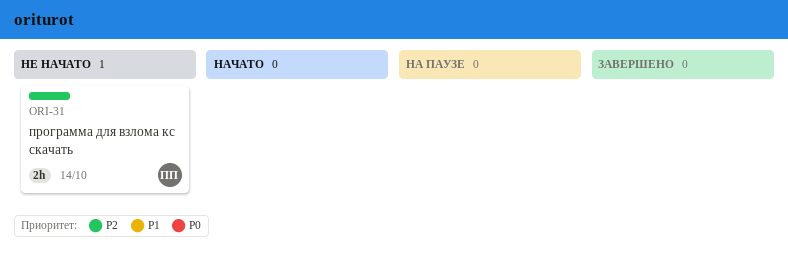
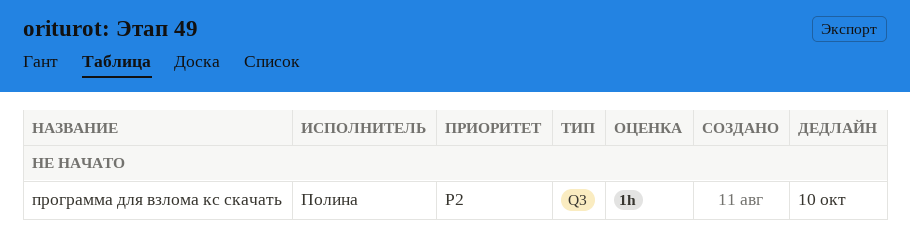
программа для взлома кс скачать, estimate: 2h -> 1h
программа для взлома кс скачать, due: Oct 14 -> Oct 10

